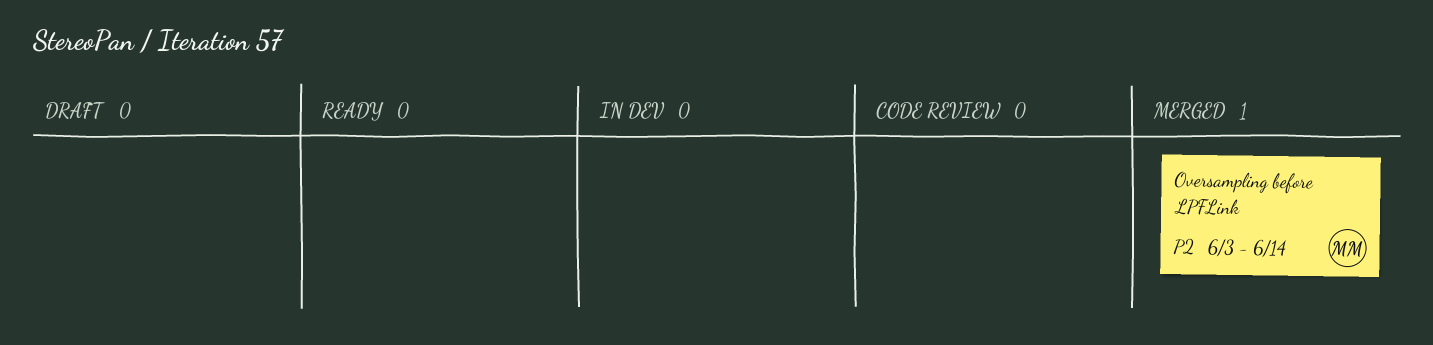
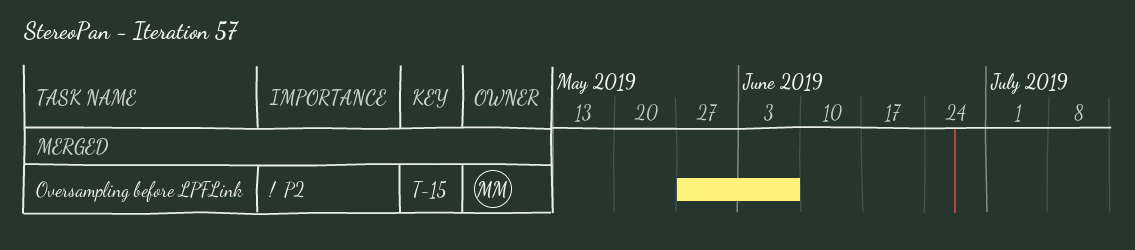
Oversampling before LPFLink, start: Jun 3 -> May 27
Oversampling before LPFLink, due: Jun 14 -> Jun 7

